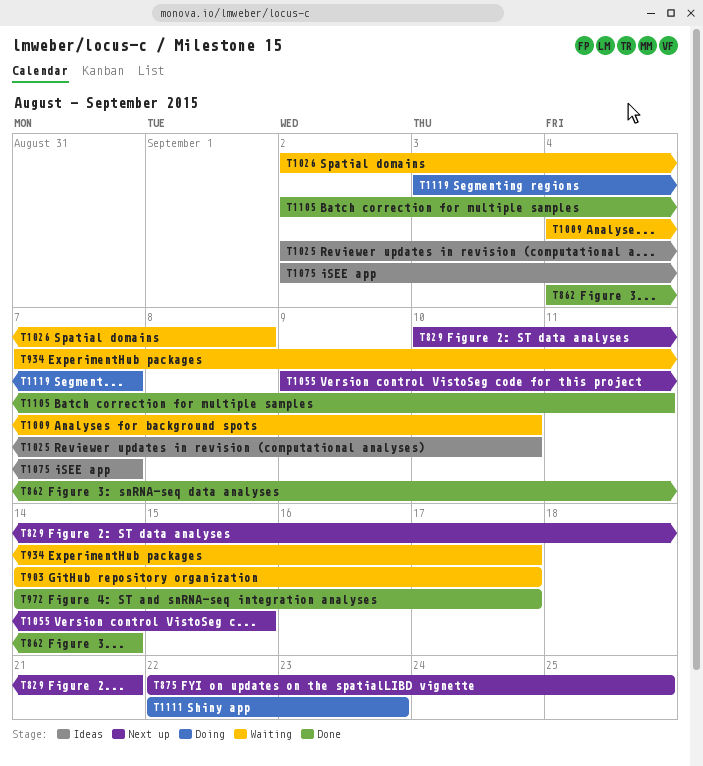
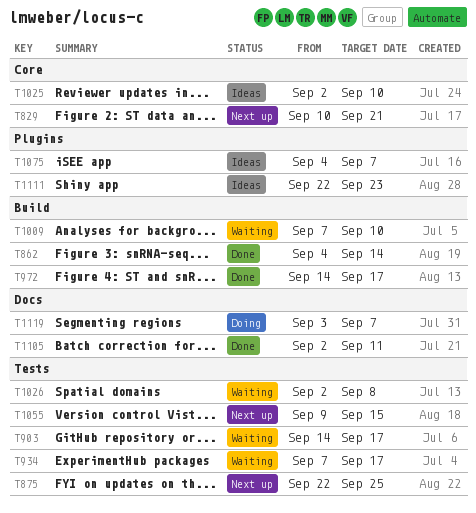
T1009, start: Sep 4 -> Sep 7
T1075, start: Sep 2 -> Sep 4
T1111, status: Doing -> Ideas

